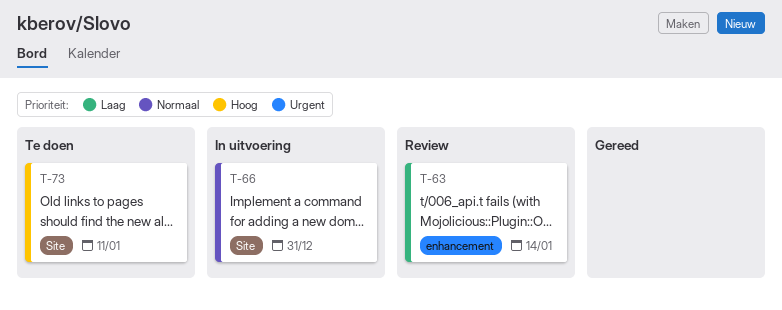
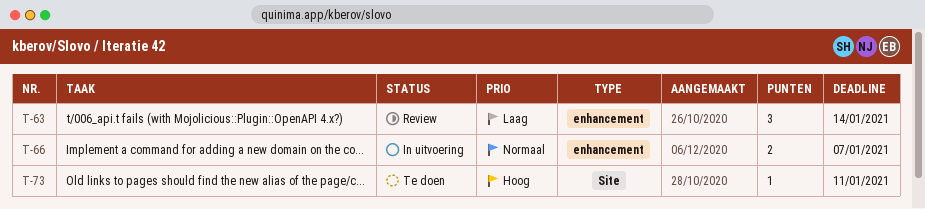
T-66, label: Site -> enhancement
T-66, due: Dec 31 -> Jan 7

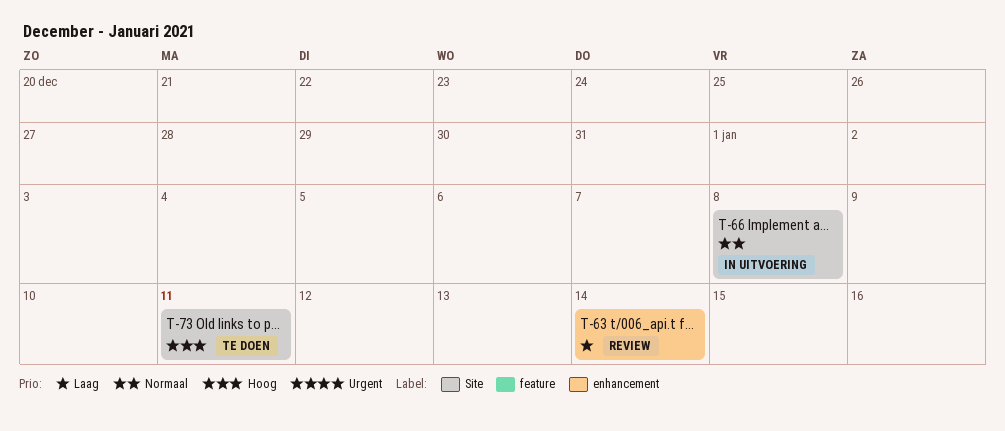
T-66, label: enhancement -> Site
T-66, due: Jan 7 -> Jan 8

